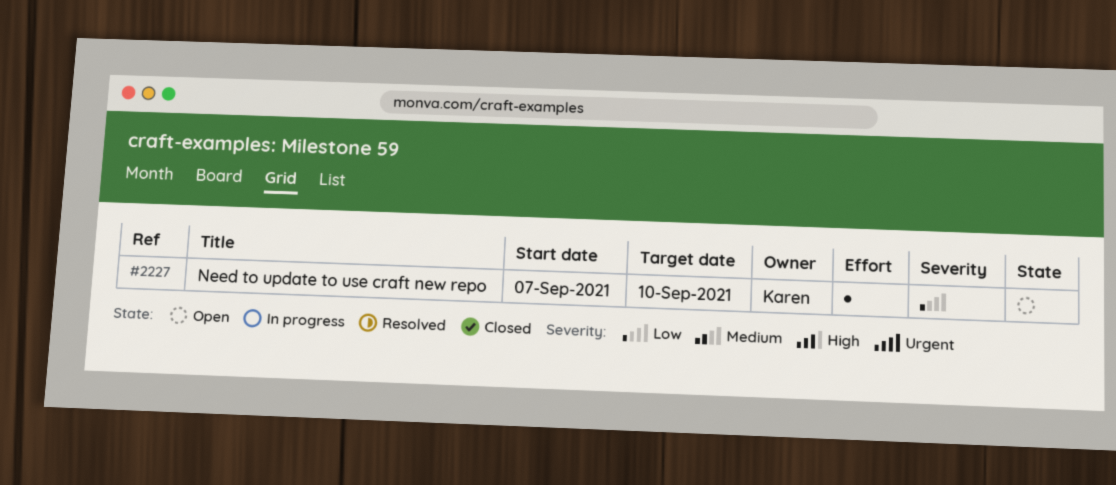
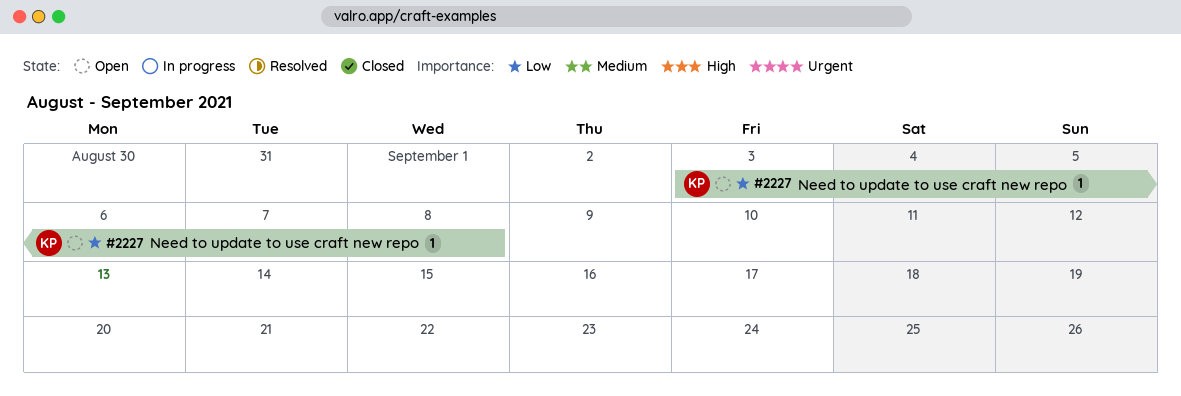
#2227, start: Sep 7 -> Sep 3
#2227, due: Sep 10 -> Sep 8

